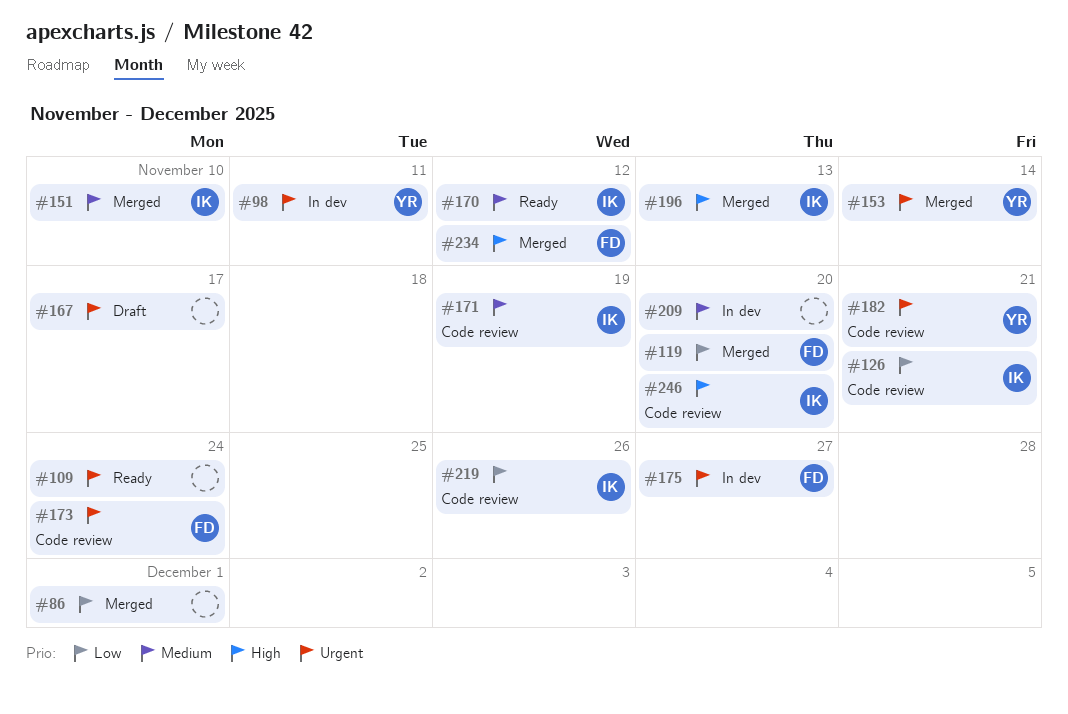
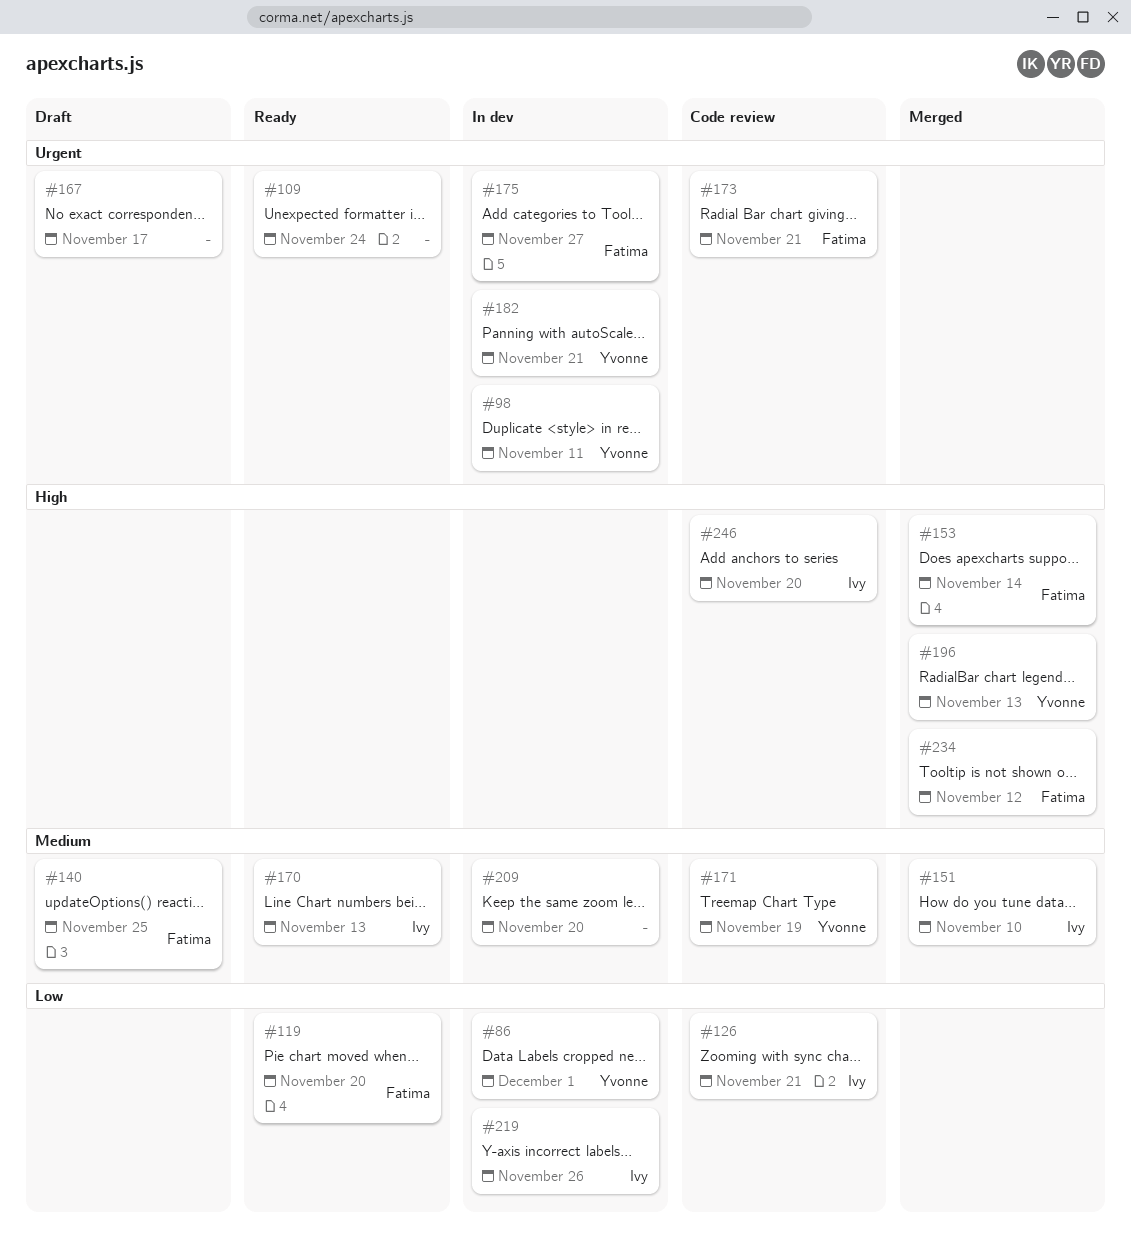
#86, status: Merged -> In dev
#86, owner: none -> Yvonne
#119, status: Merged -> Ready
#140: none -> present
#153, owner: Yvonne -> Fatima
#153, priority: Urgent -> High
#170, due: Nov 12 -> Nov 13
#171, owner: Ivy -> Yvonne
#173, due: Nov 24 -> Nov 21
#182, status: Code review -> In dev
#196, owner: Ivy -> Yvonne
#219, status: Code review -> In dev

